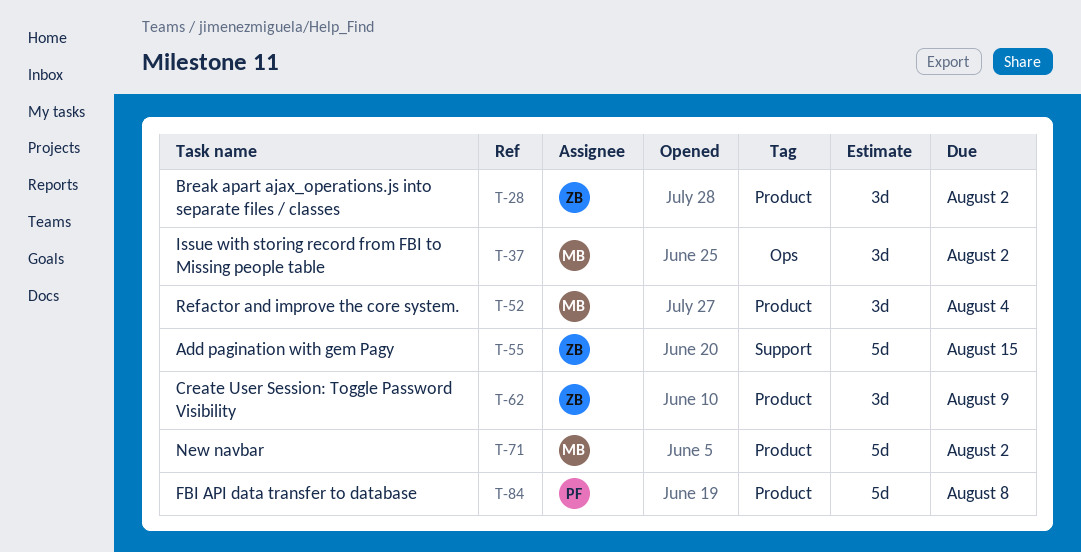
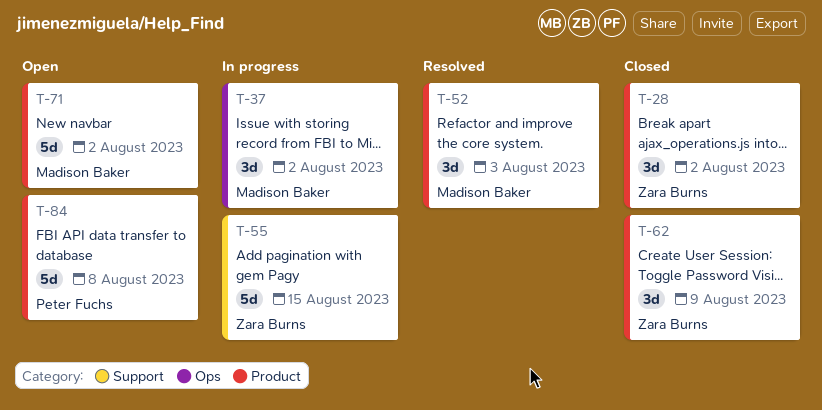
T-52, due: Aug 4 -> Aug 3

